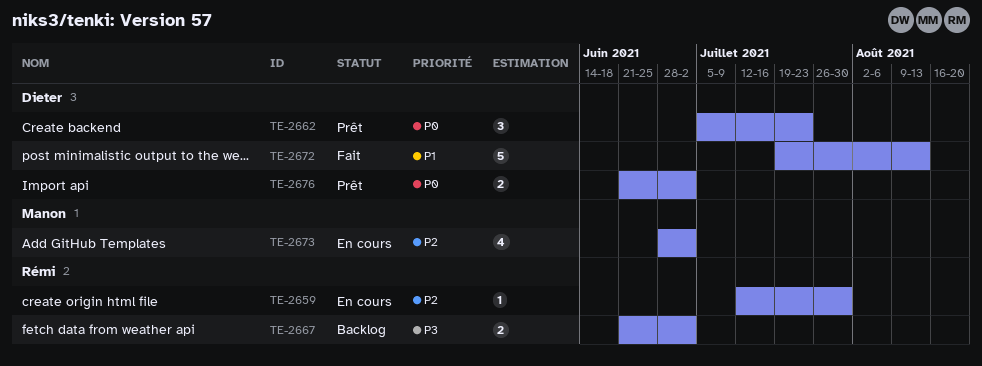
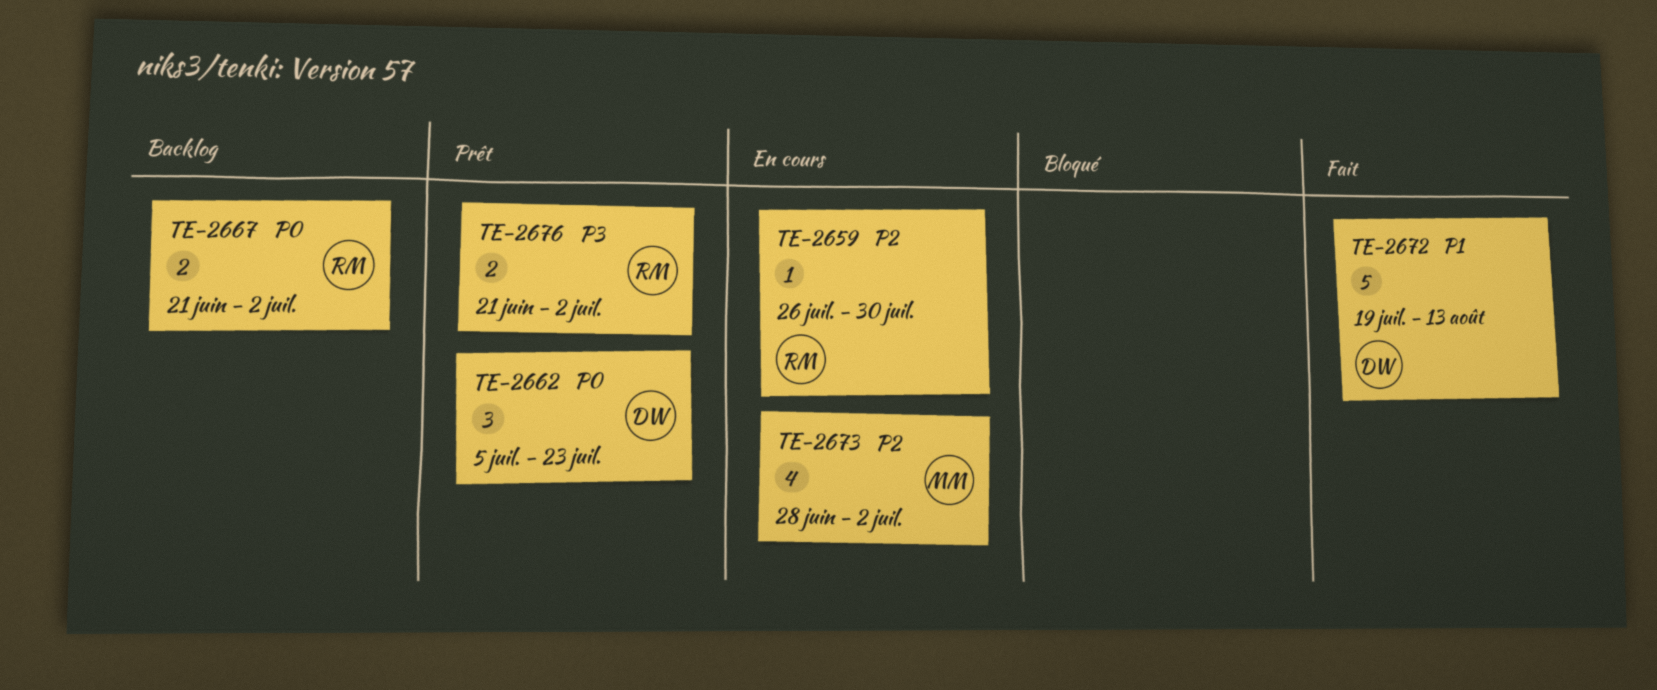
TE-2659, start: Jul 12 -> Jul 26
TE-2667, priority: P3 -> P0
TE-2676, owner: Dieter -> Rémi
TE-2676, priority: P0 -> P3

